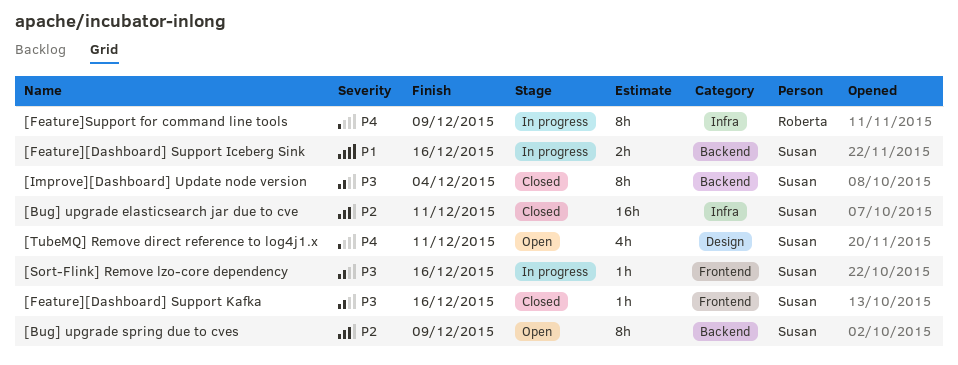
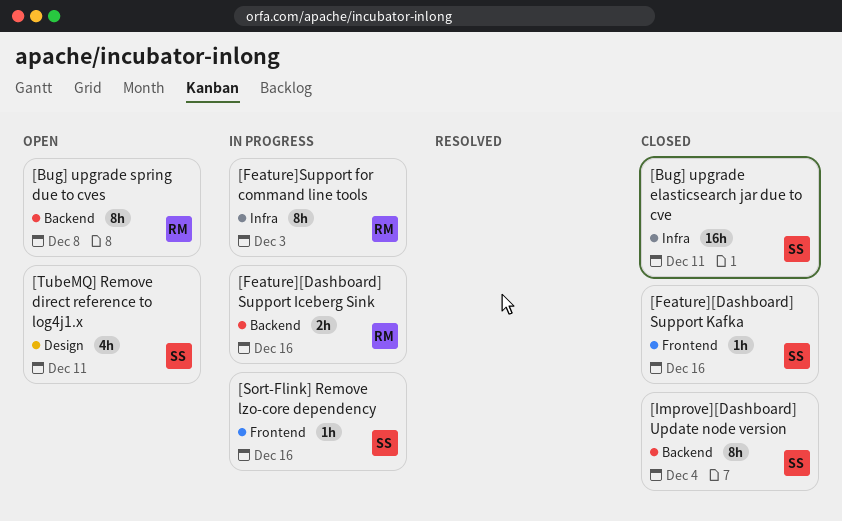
[Bug] upgrade spring due to cves, owner: Susan -> Roberta
[Bug] upgrade spring due to cves, due: Dec 9 -> Dec 8
[Feature][Dashboard] Support Iceberg Sink, owner: Susan -> Roberta
[Feature]Support for command line tools, due: Dec 9 -> Dec 3

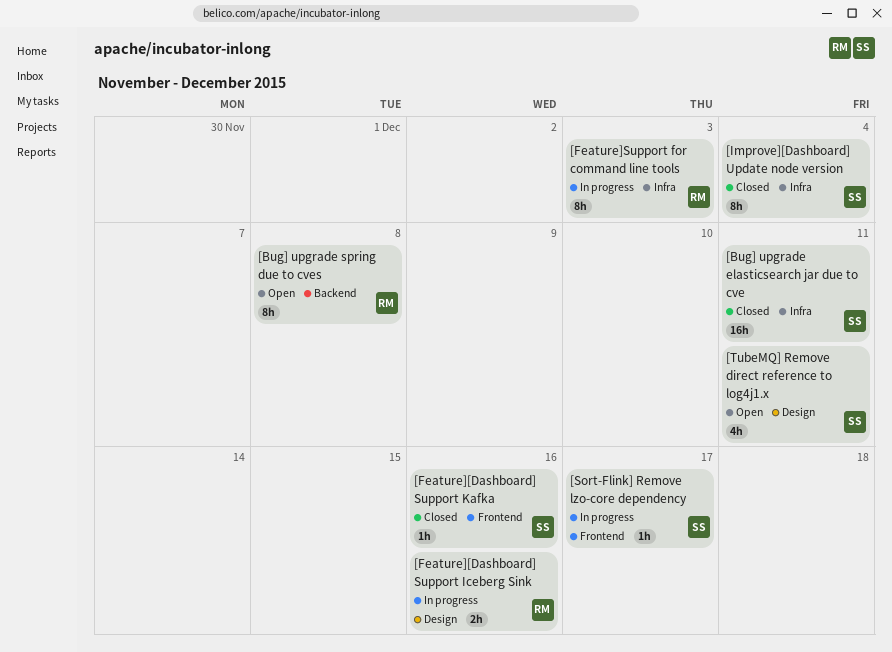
[Feature][Dashboard] Support Iceberg Sink, label: Backend -> Design
[Improve][Dashboard] Update node version, label: Backend -> Infra
[Sort-Flink] Remove lzo-core dependency, due: Dec 16 -> Dec 17

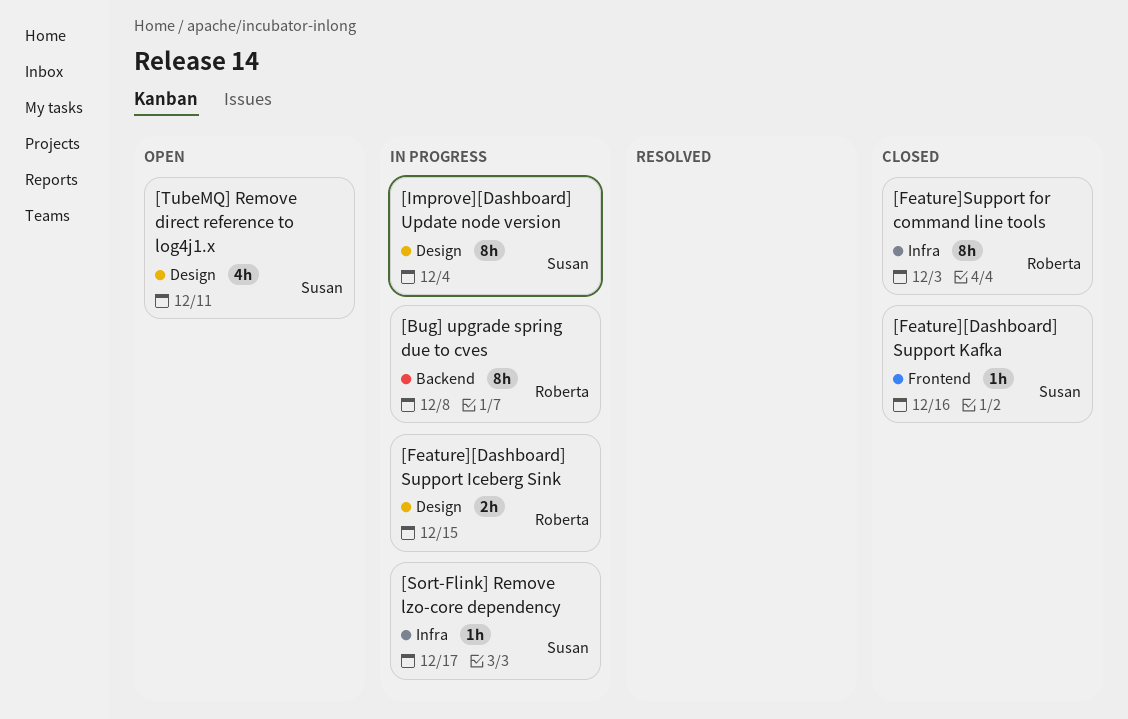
[Bug] upgrade elasticsearch jar due to cve: present -> none
[Bug] upgrade spring due to cves, status: Open -> In progress
[Feature][Dashboard] Support Iceberg Sink, due: Dec 16 -> Dec 15
[Feature]Support for command line tools, status: In progress -> Closed
[Improve][Dashboard] Update node version, status: Closed -> In progress
[Improve][Dashboard] Update node version, label: Infra -> Design
[Sort-Flink] Remove lzo-core dependency, label: Frontend -> Infra

